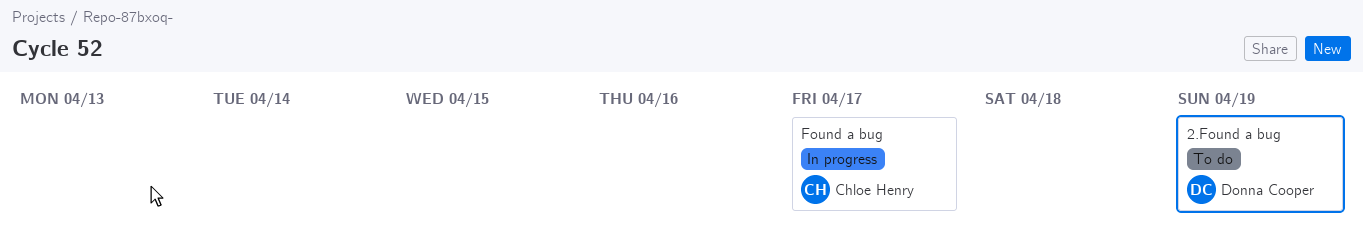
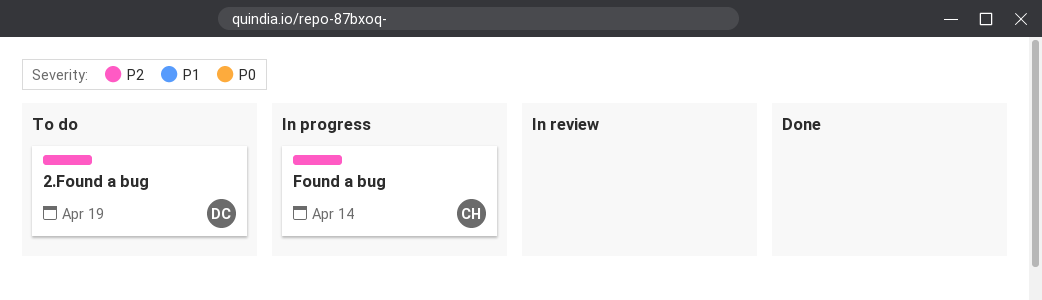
Found a bug, due: Apr 17 -> Apr 14

